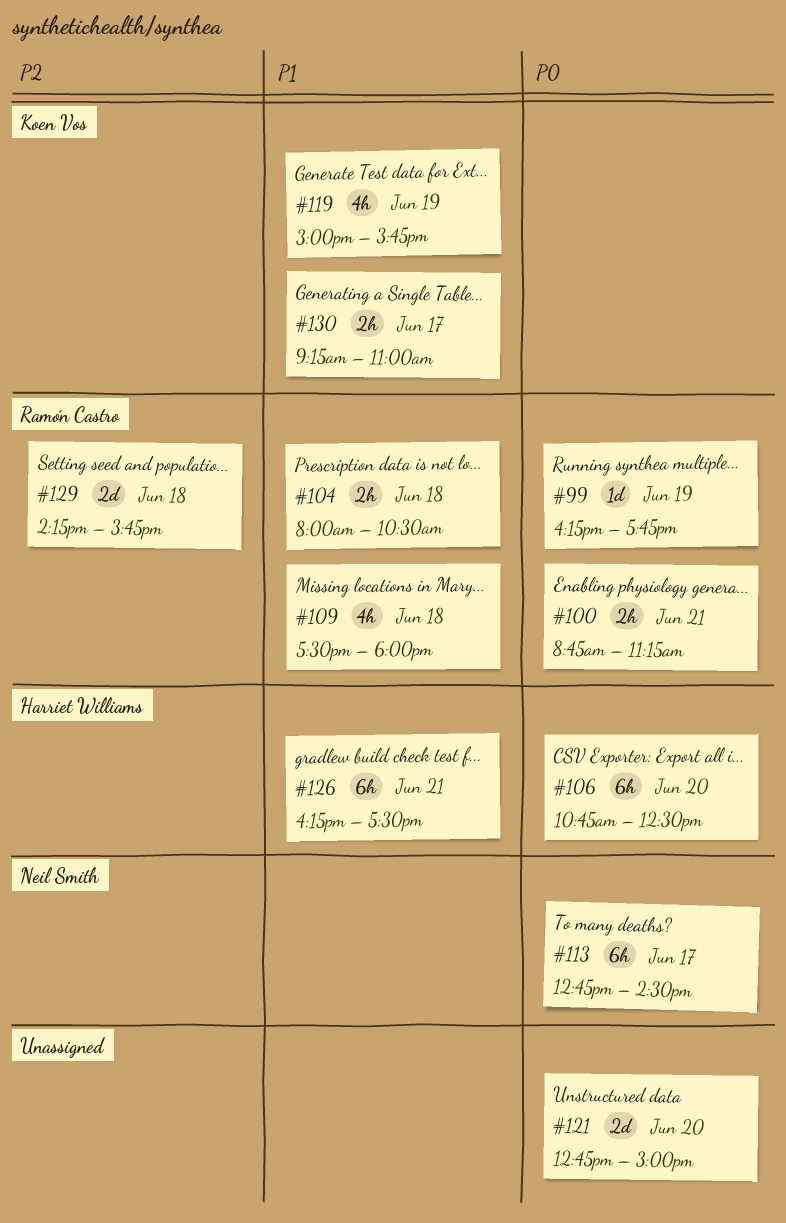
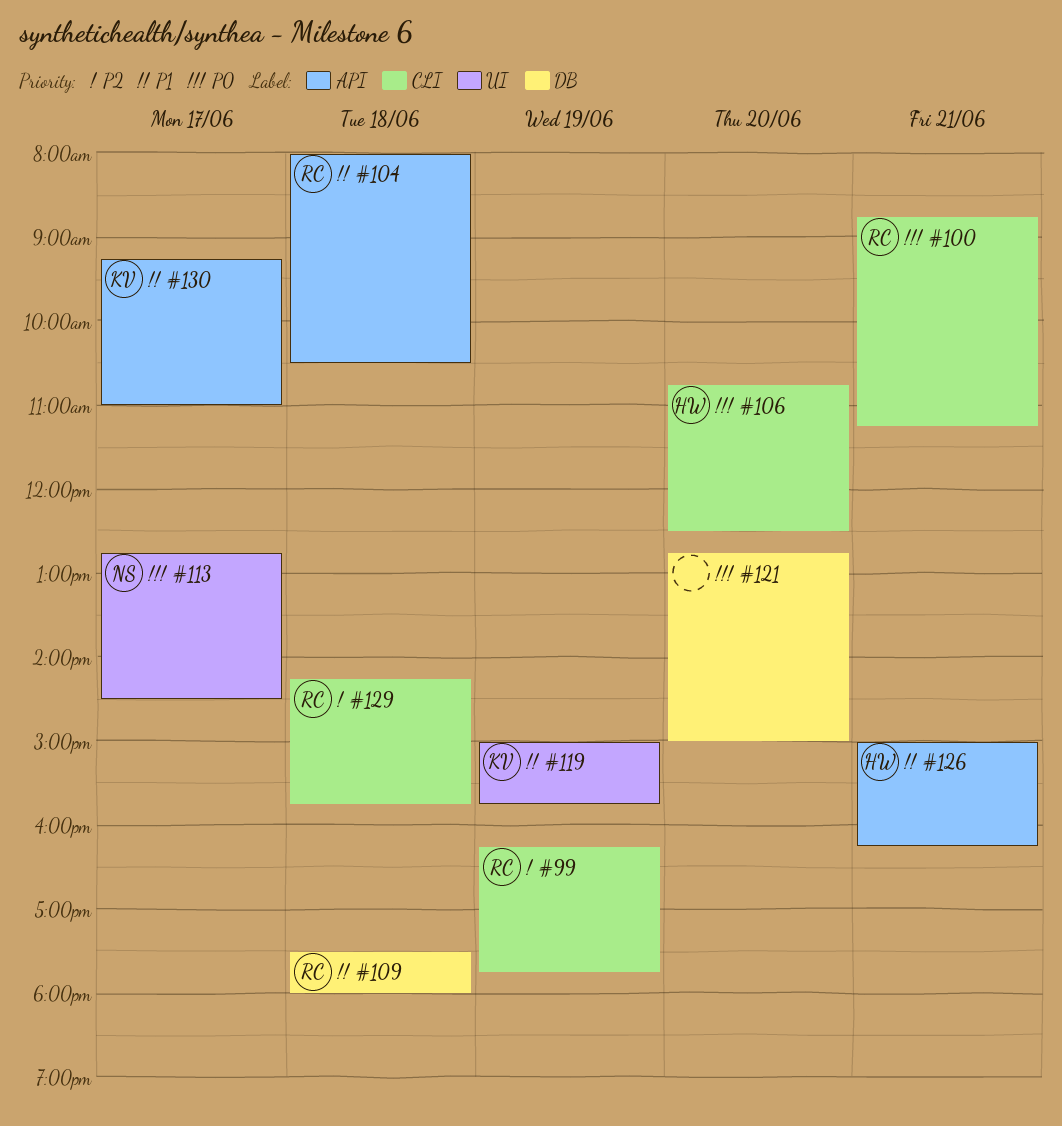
#99, priority: P0 -> P2
#126, begins: 16:15 -> 15:00
#126, ends: 17:30 -> 16:15

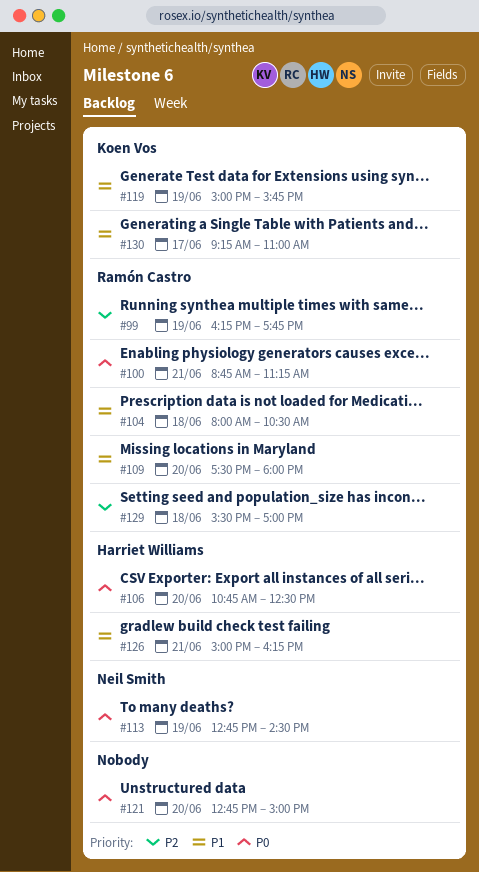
#109, day: Jun 18 -> Jun 20
#113, day: Jun 17 -> Jun 19
#129, begins: 14:15 -> 15:30
#129, ends: 15:45 -> 17:00

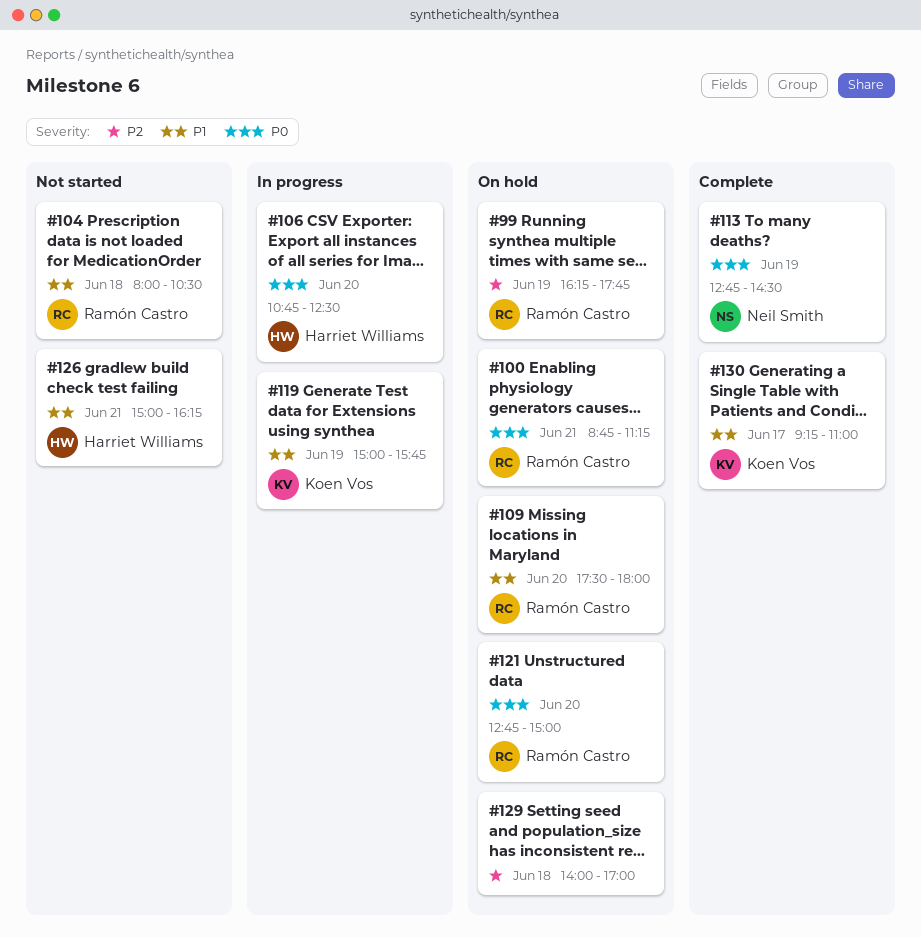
#121, owner: none -> Ramón Castro
#129, owner: Ramón Castro -> none
#129, begins: 15:30 -> 14:00

